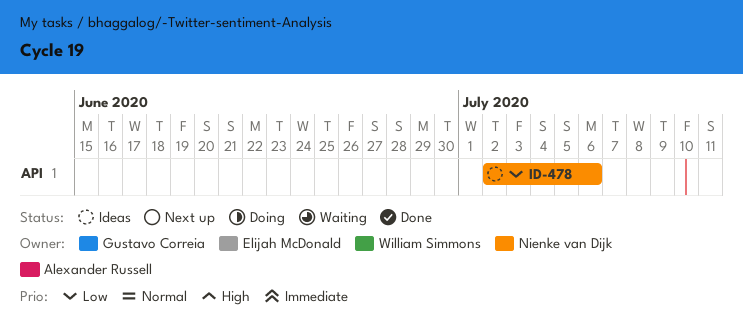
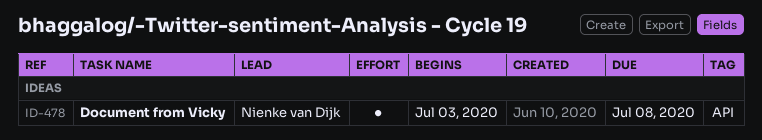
ID-478, start: Jul 2 -> Jul 3
ID-478, due: Jul 6 -> Jul 8

